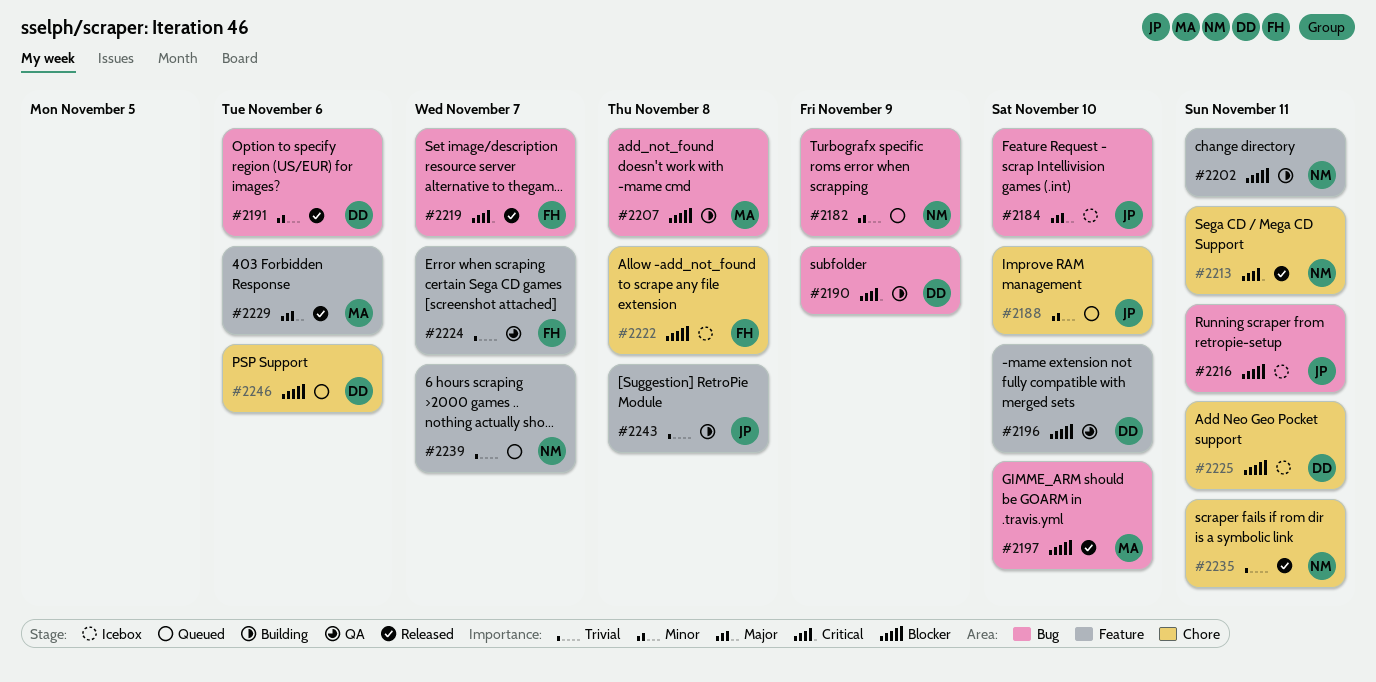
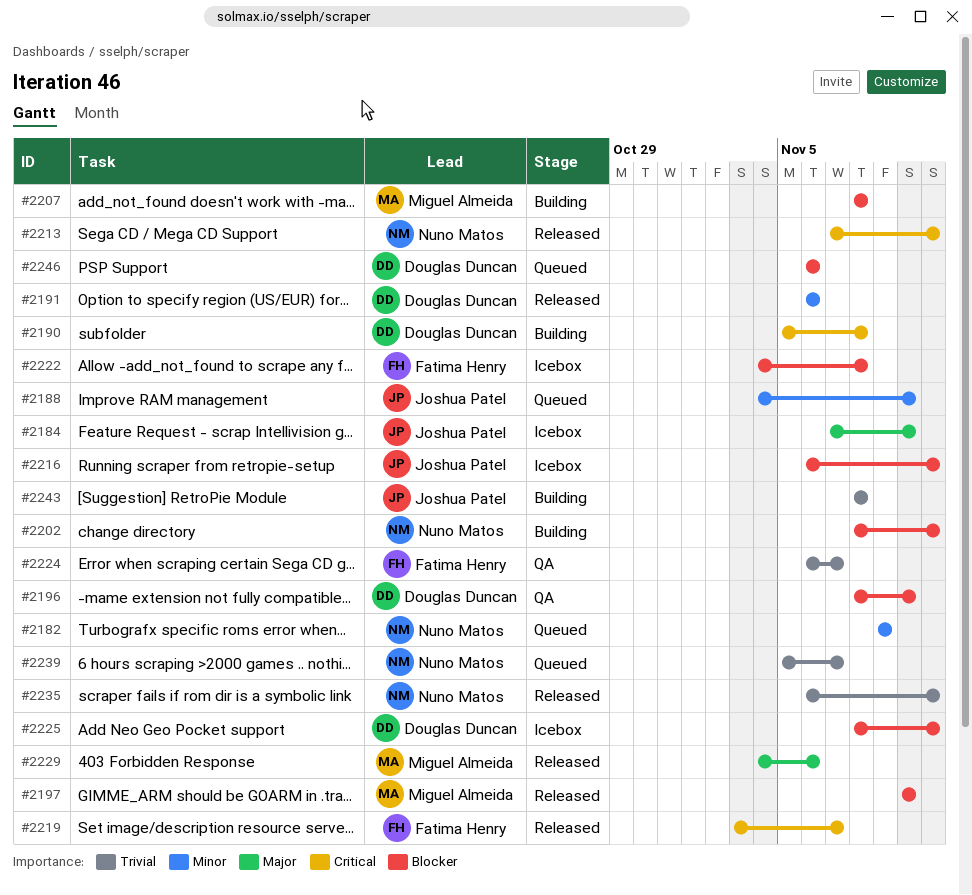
#2190, due: Nov 9 -> Nov 8

